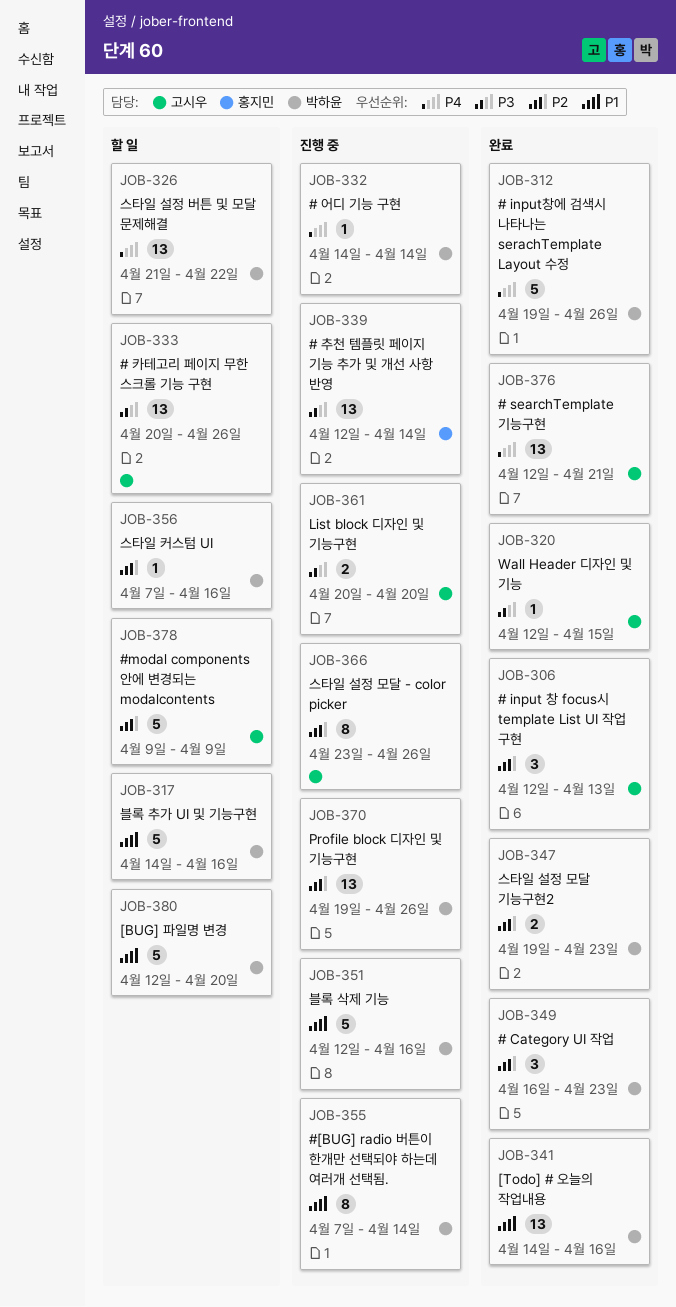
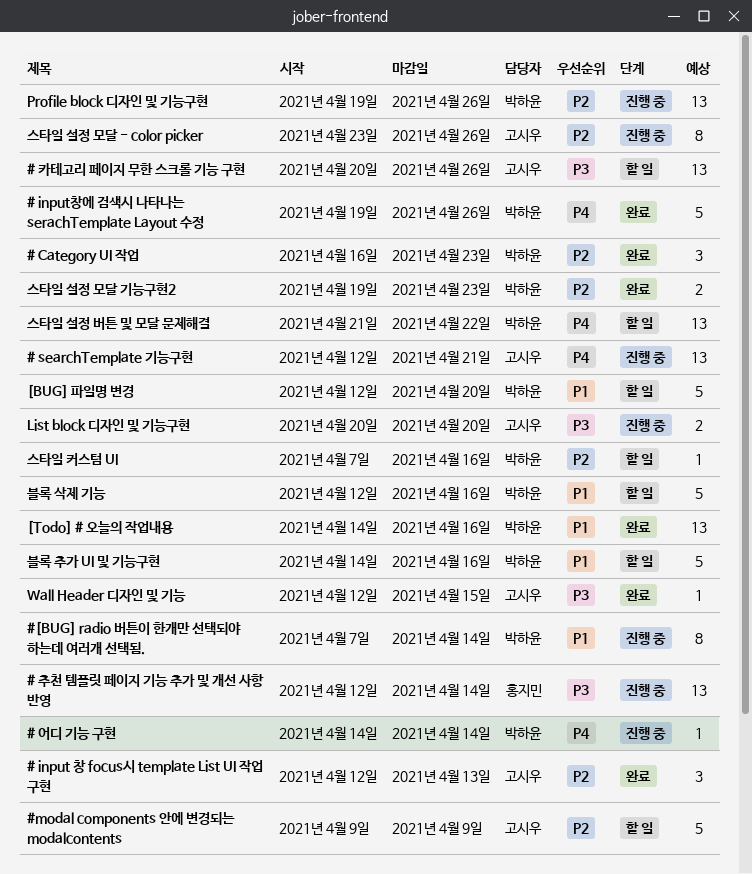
# searchTemplate 기능구현, status: 완료 -> 진행 중
블록 삭제 기능, status: 진행 중 -> 할 일

